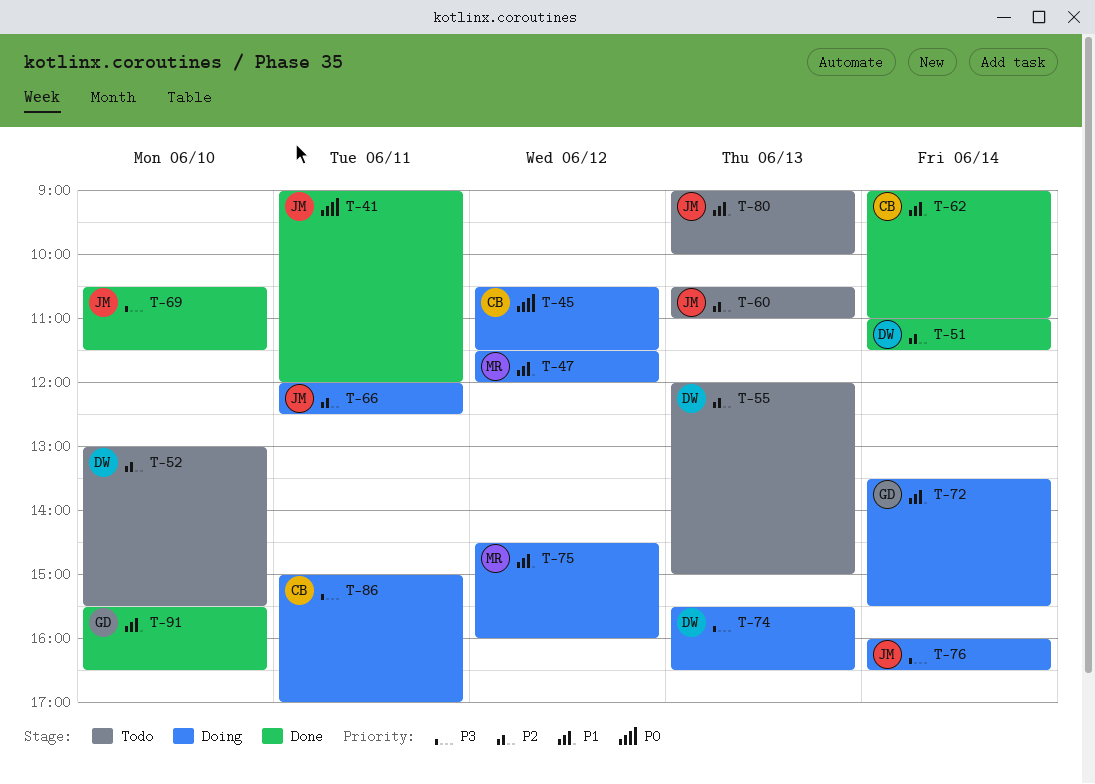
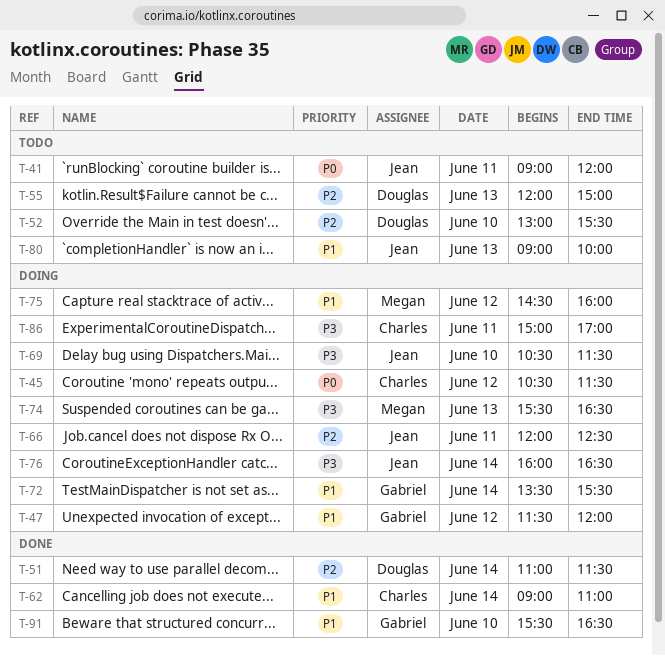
T-41, status: Done -> Todo
T-47, owner: Megan -> Gabriel
T-60: present -> none
T-69, status: Done -> Doing
T-74, owner: Douglas -> Megan

